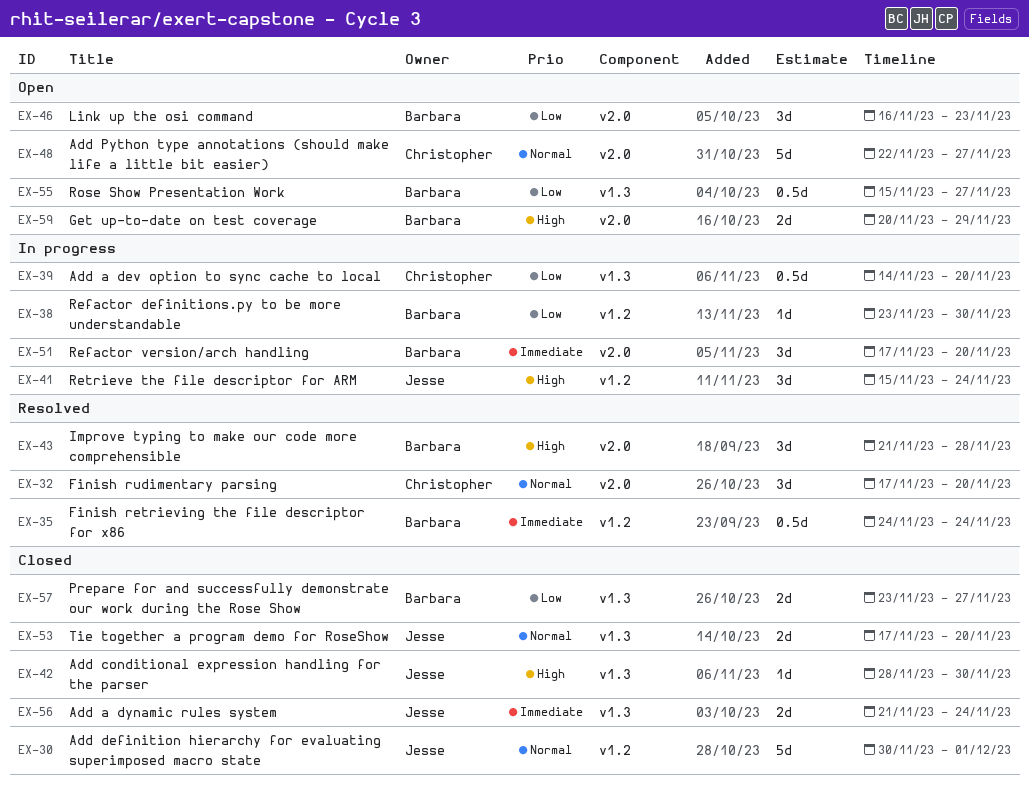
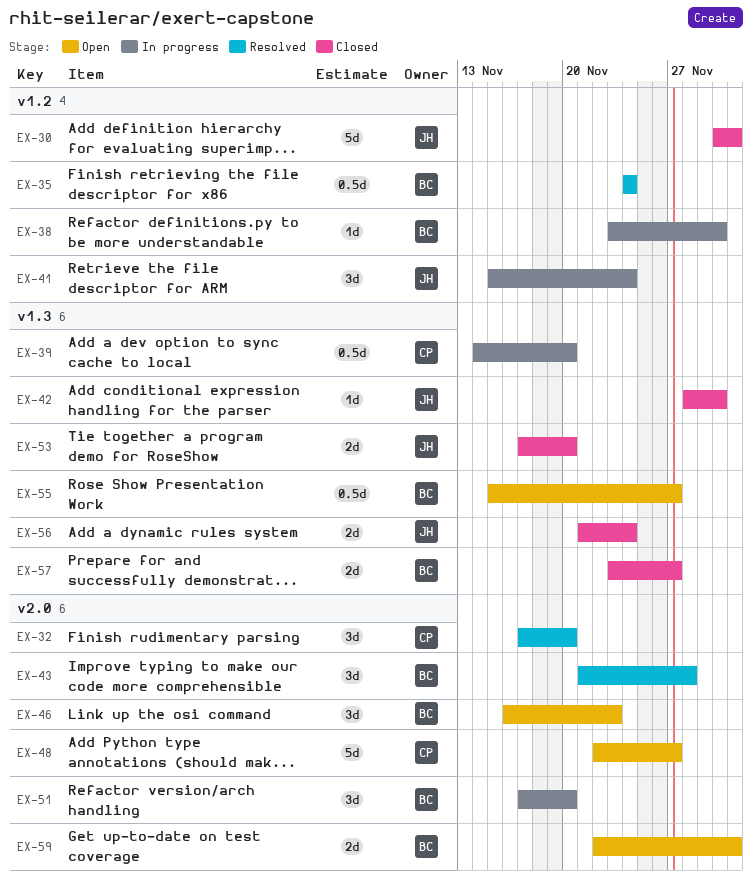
EX-59, start: Nov 20 -> Nov 22
EX-59, due: Nov 29 -> Dec 1

